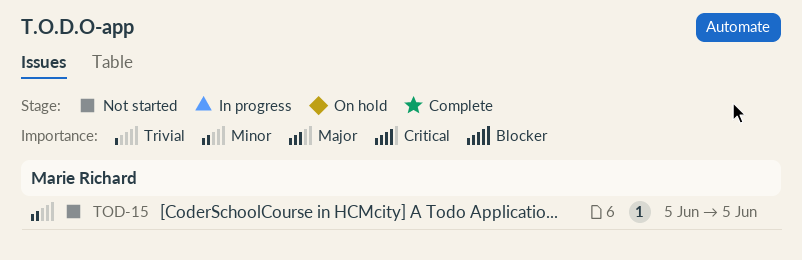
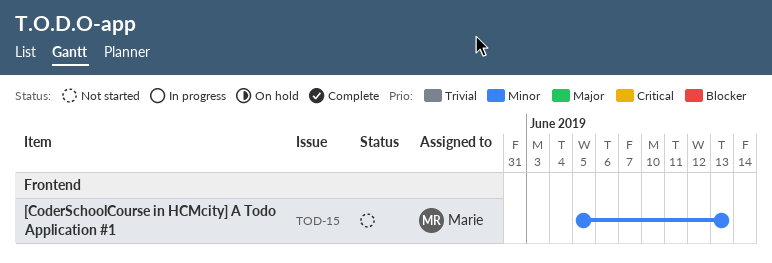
TOD-15, due: Jun 5 -> Jun 13

